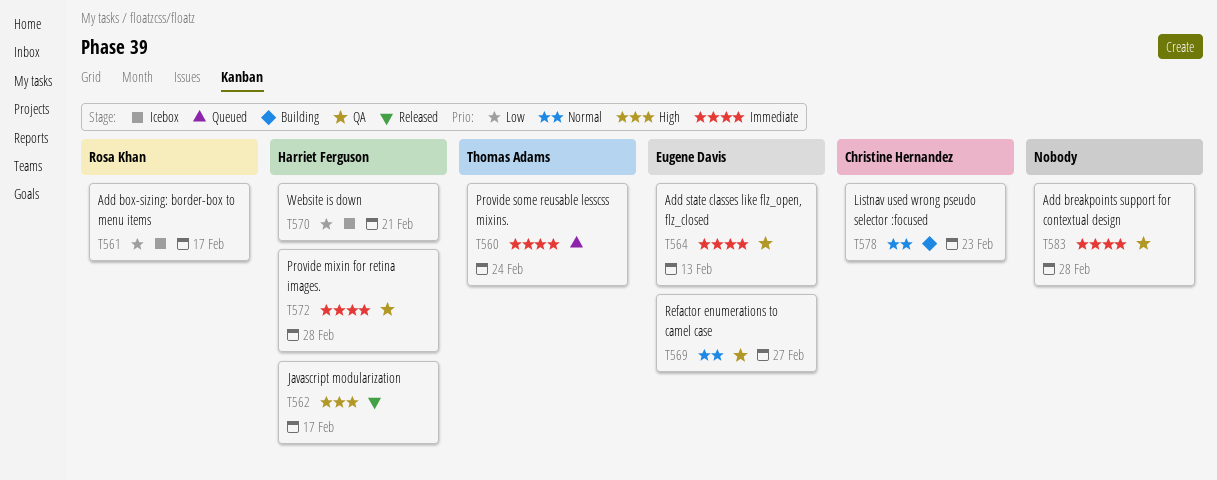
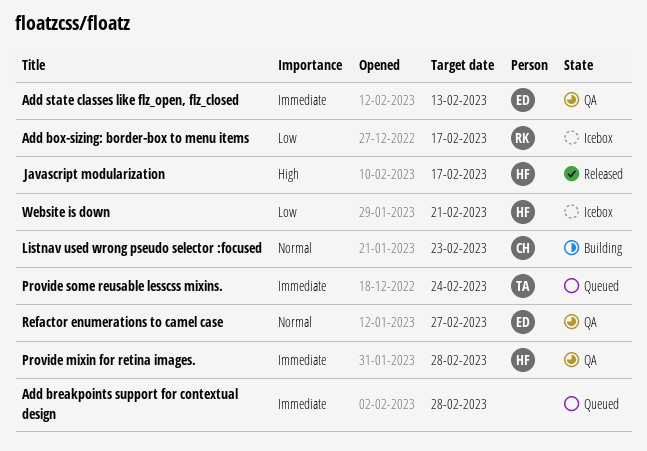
Add breakpoints support for contextual design, status: QA -> Queued

